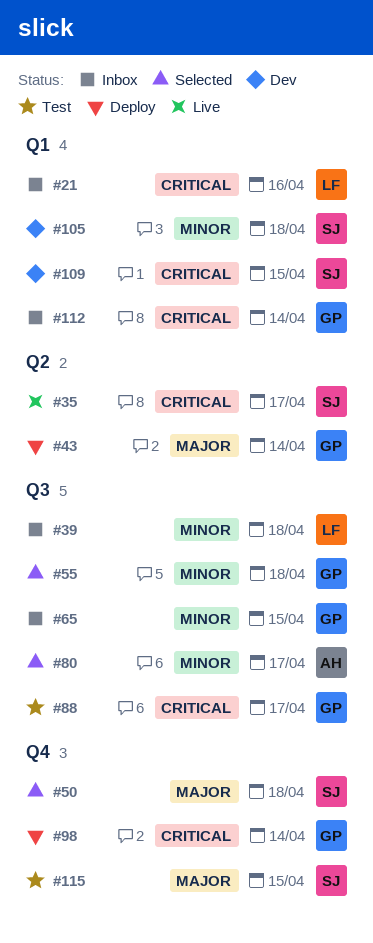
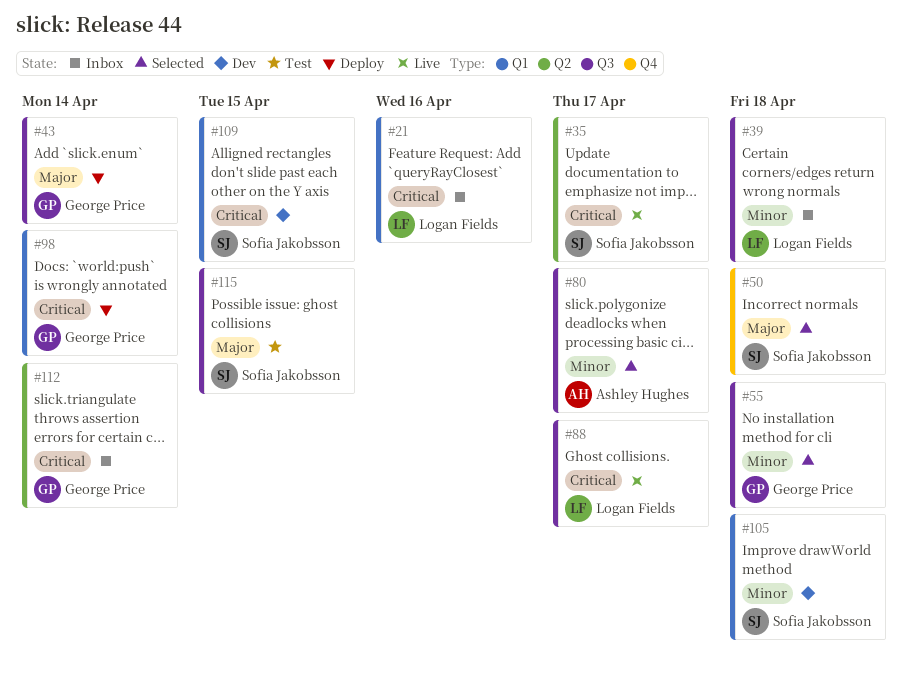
#43, label: Q2 -> Q3
#65: present -> none
#88, status: Test -> Live
#88, owner: George Price -> Logan Fields
#98, label: Q4 -> Q1
#112, label: Q1 -> Q2
#115, label: Q4 -> Q3

